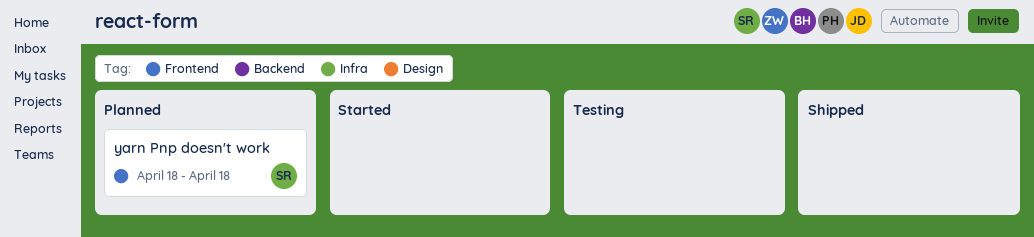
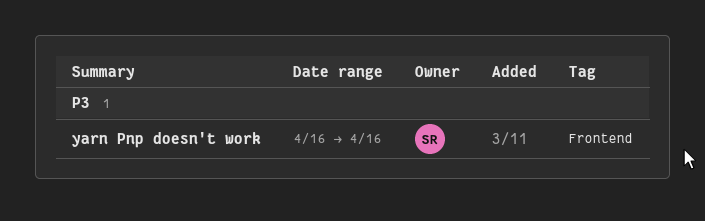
yarn Pnp doesn't work, start: Apr 18 -> Apr 16
yarn Pnp doesn't work, due: Apr 18 -> Apr 16

